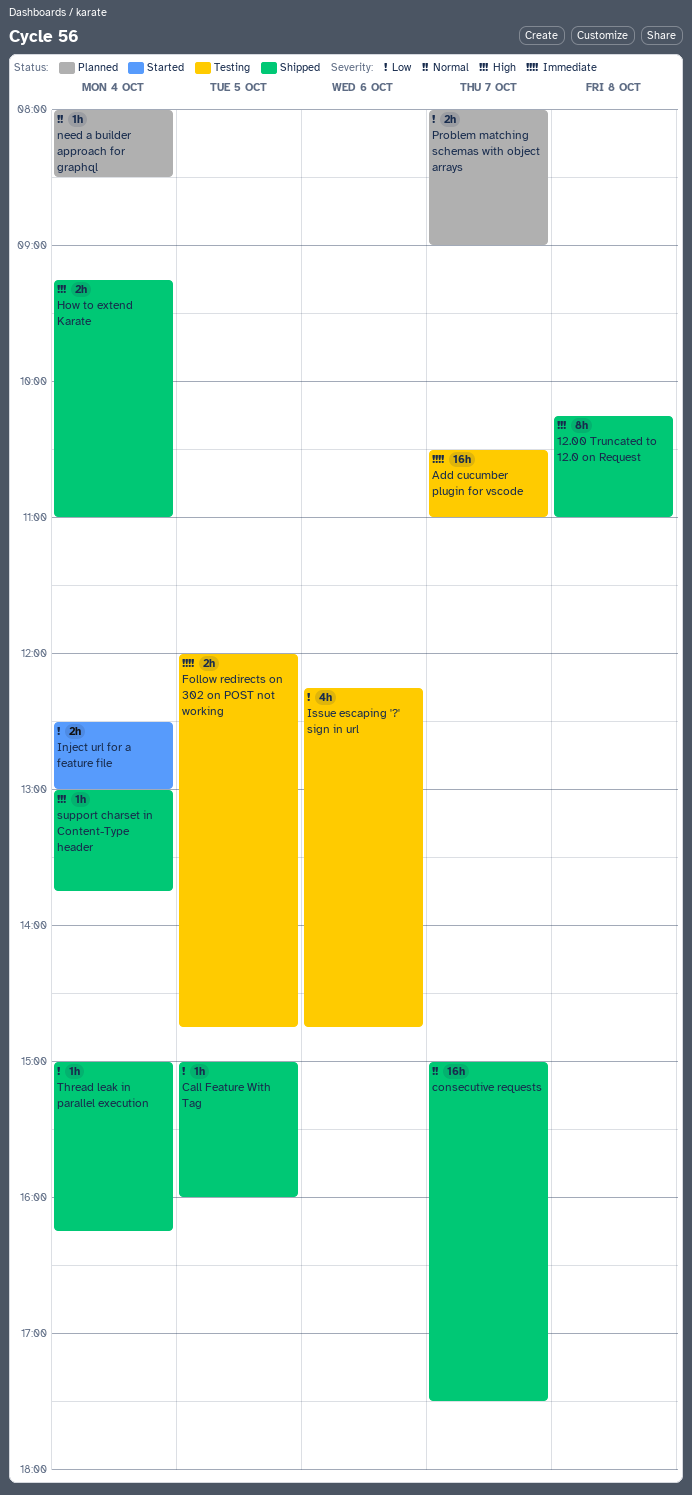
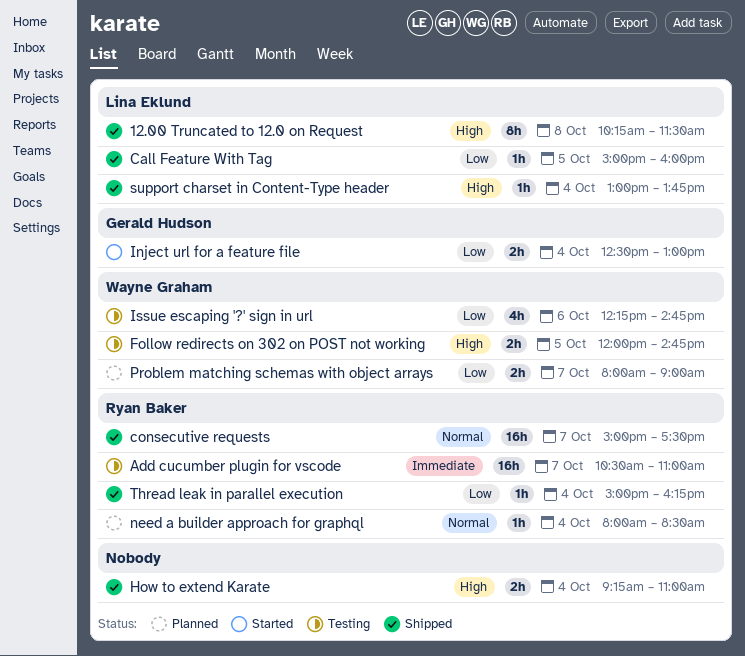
12.00 Truncated to 12.0 on Request, ends: 11:00 -> 11:30
Follow redirects on 302 on POST not working, priority: Immediate -> High

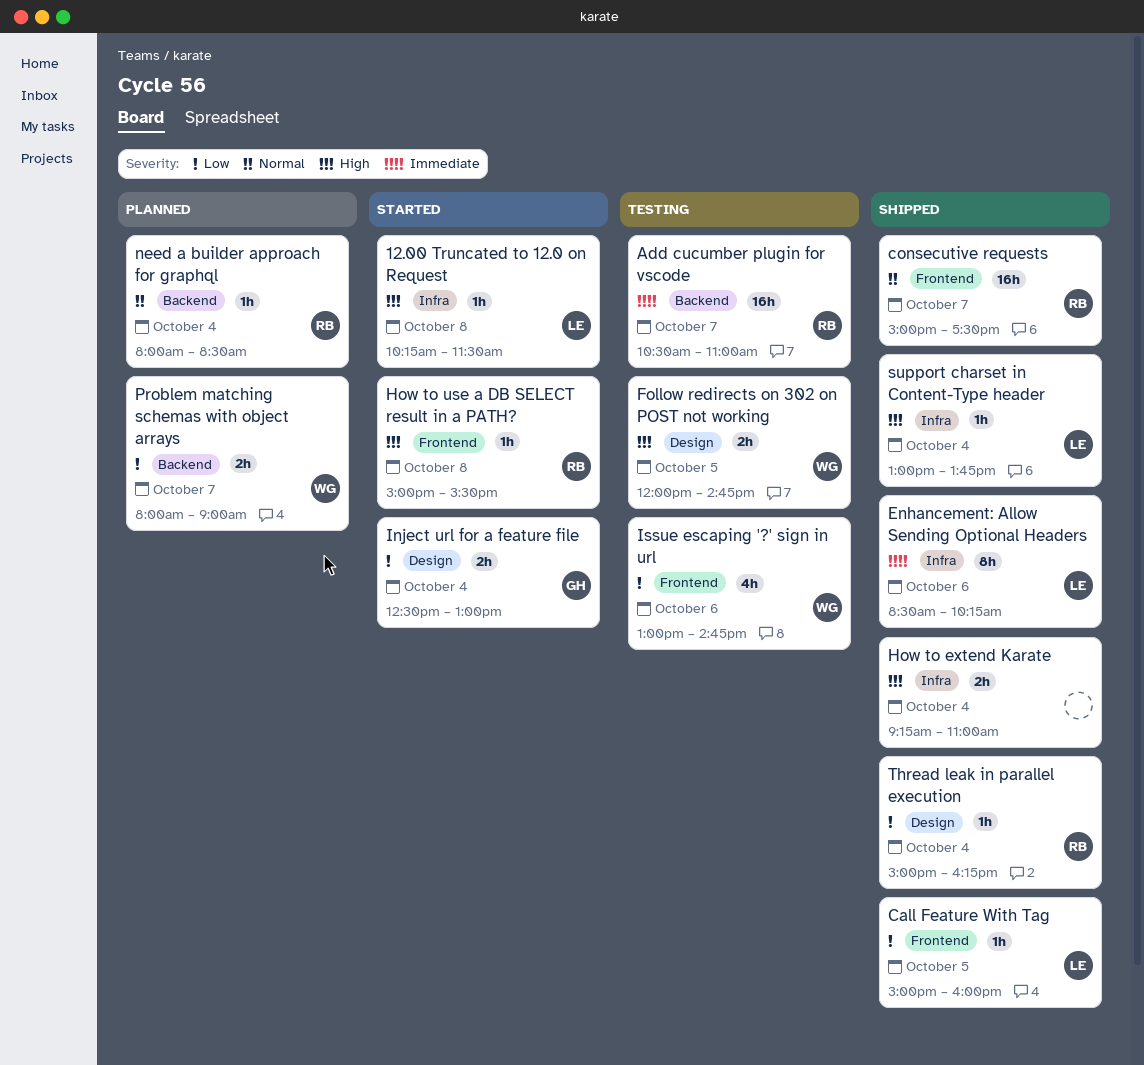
12.00 Truncated to 12.0 on Request, status: Shipped -> Started
12.00 Truncated to 12.0 on Request, estimate: 8h -> 1h
Enhancement: Allow Sending Optional Headers: none -> present
How to use a DB SELECT result in a PATH?: none -> present
Issue escaping '?' sign in url, begins: 12:15 -> 13:00

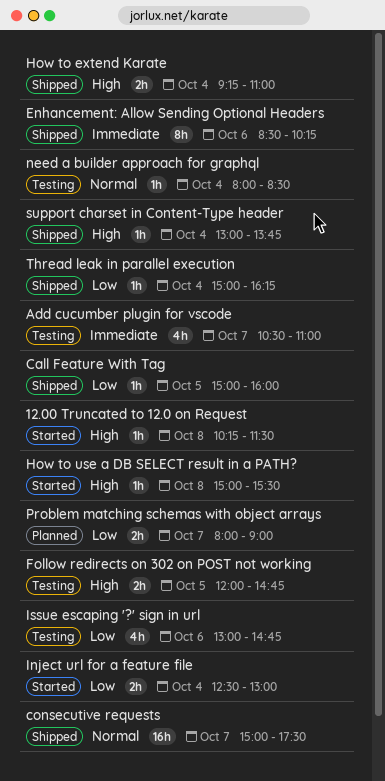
Add cucumber plugin for vscode, estimate: 16h -> 4h
need a builder approach for graphql, status: Planned -> Testing

